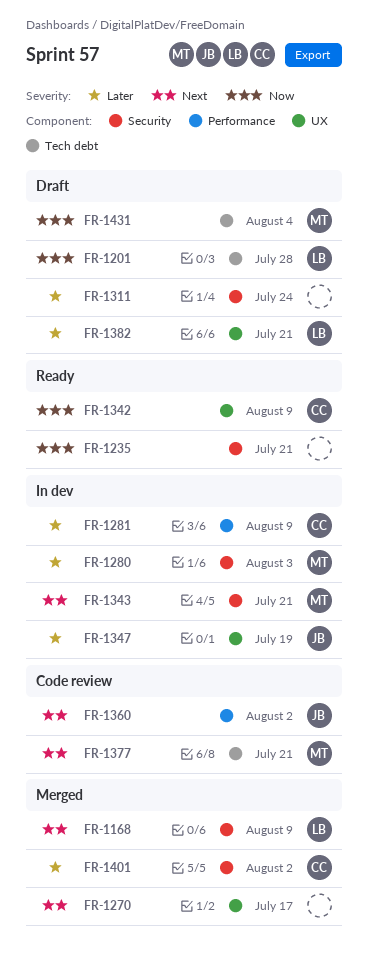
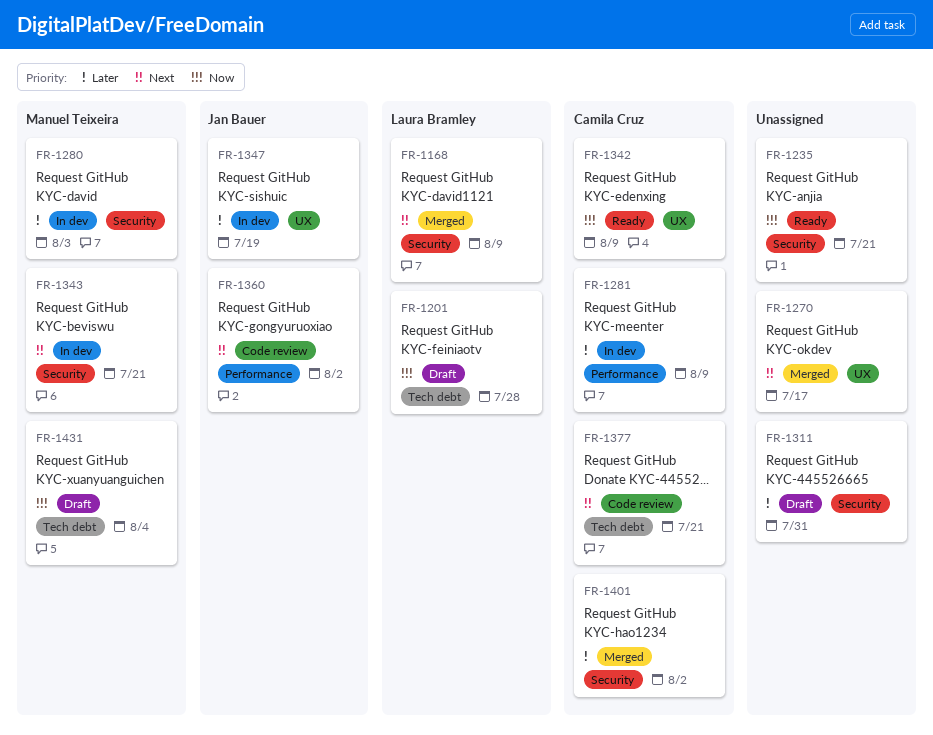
FR-1311, due: Jul 24 -> Jul 31
FR-1377, owner: Manuel Teixeira -> Camila Cruz
FR-1382: present -> none

